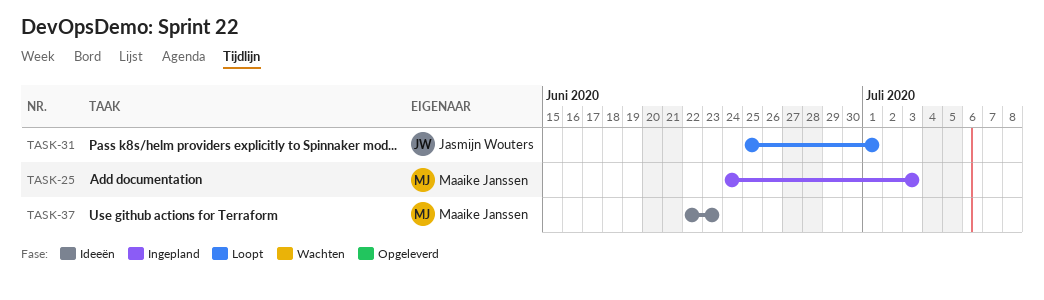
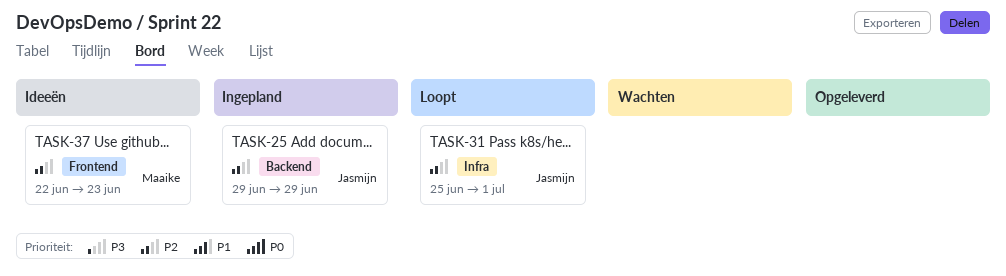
TASK-25, owner: Maaike Janssen -> Jasmijn Wouters
TASK-25, start: Jun 24 -> Jun 29
TASK-25, due: Jul 3 -> Jun 29

